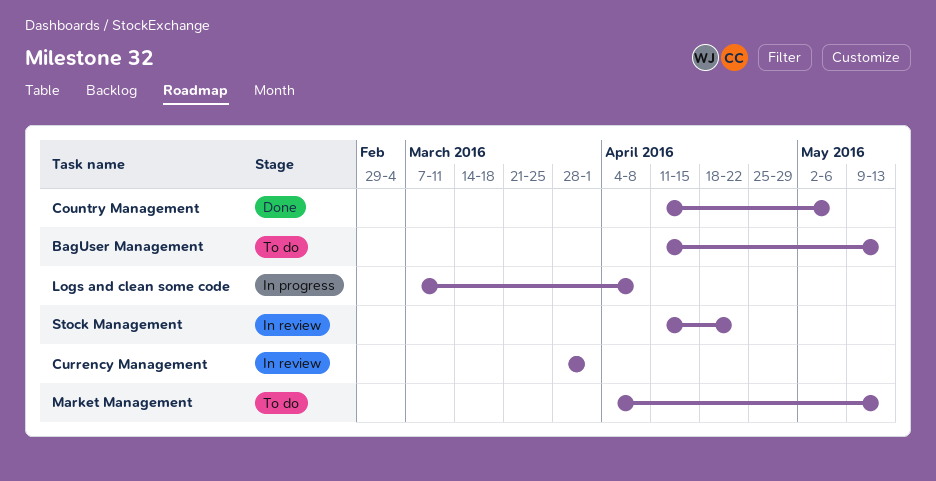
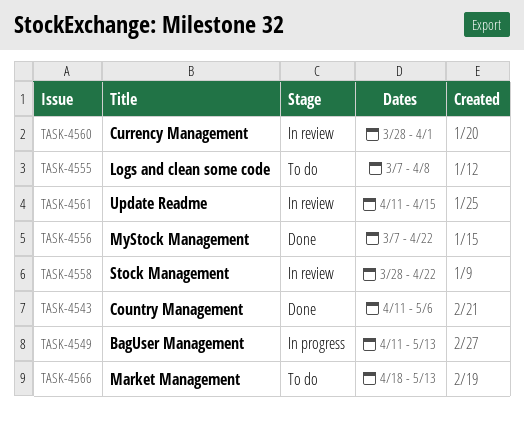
BagUser Management, status: To do -> In progress
Logs and clean some code, status: In progress -> To do
Market Management, start: Apr 4 -> Apr 18
MyStock Management: none -> present
Stock Management, start: Apr 11 -> Mar 28
Update Readme: none -> present

